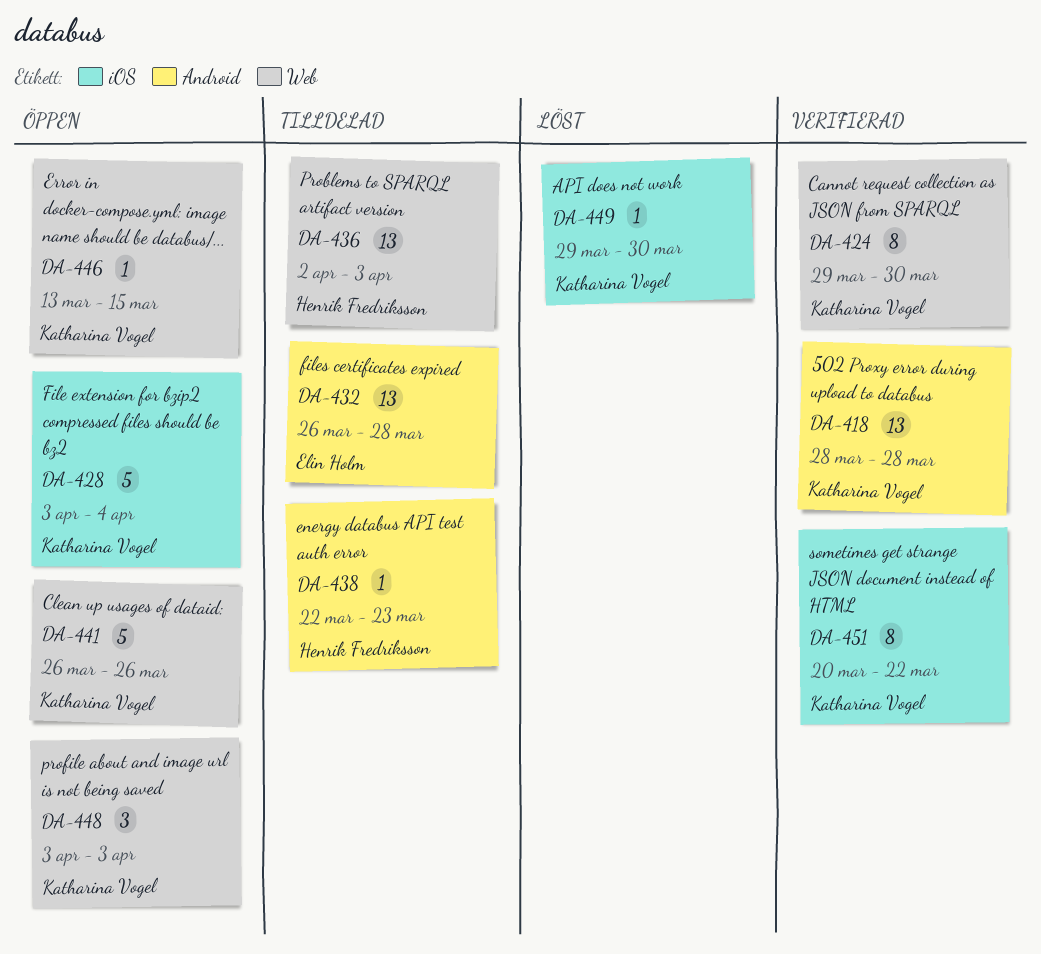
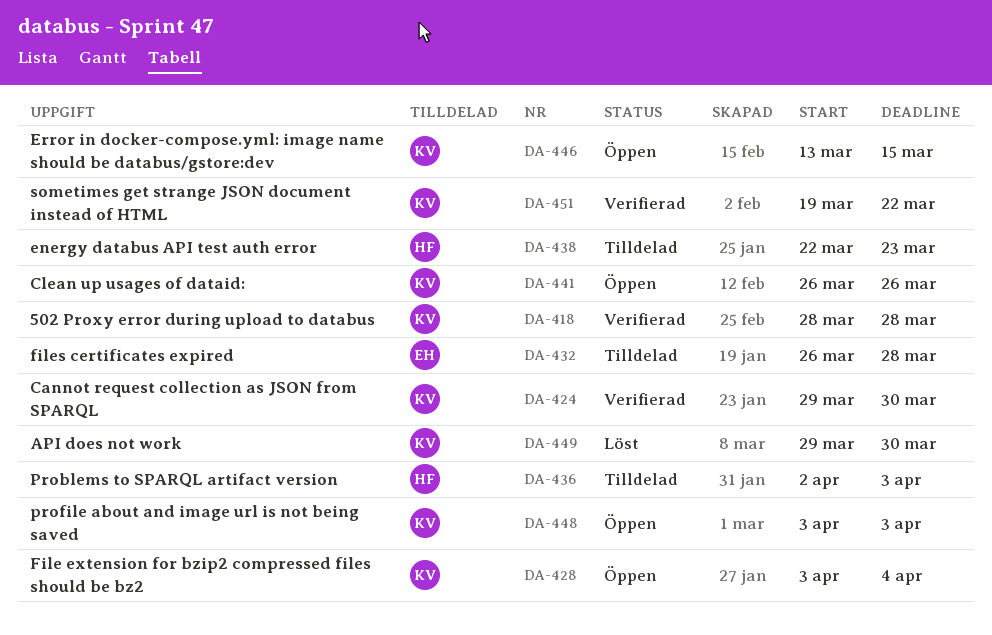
DA-451, start: Mar 20 -> Mar 19

